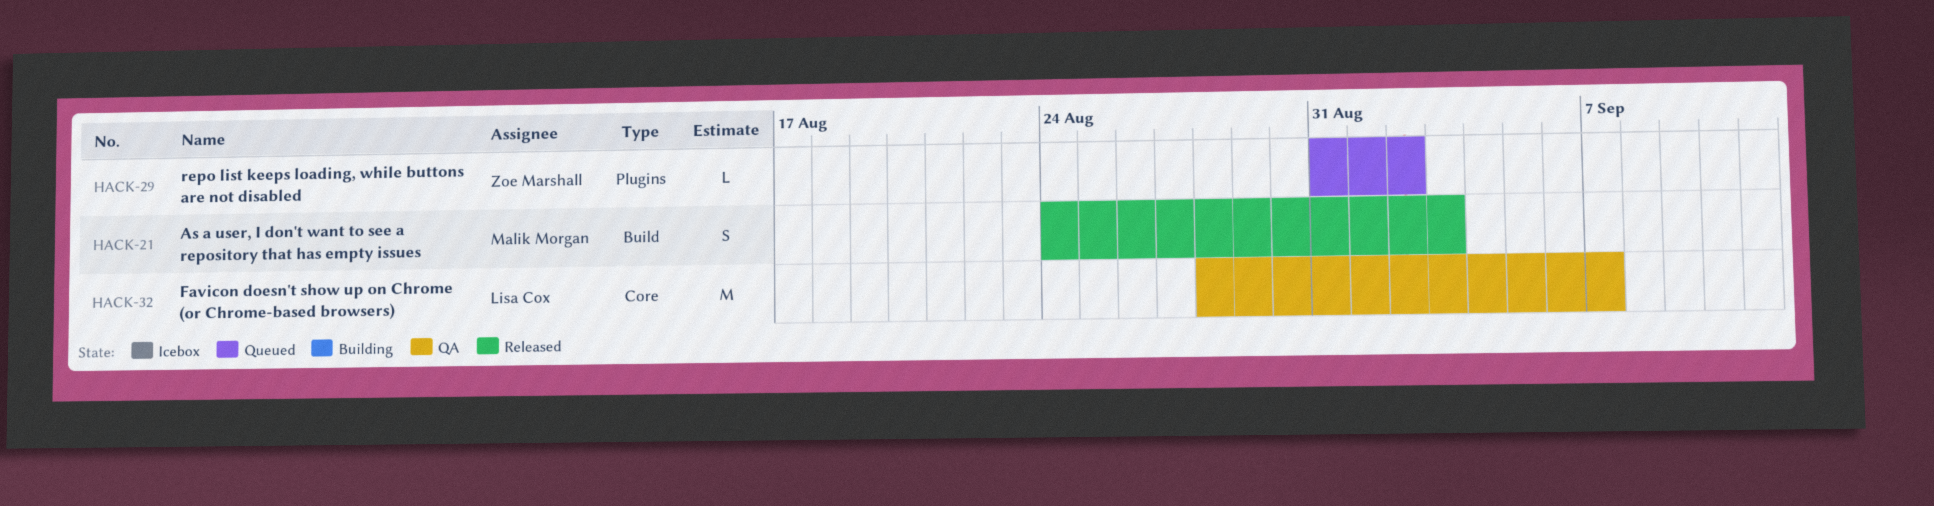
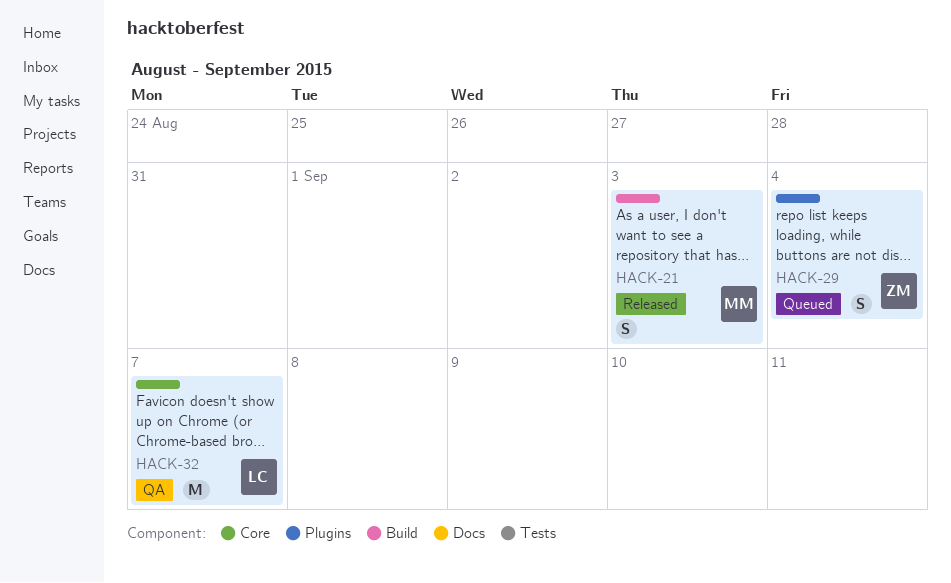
HACK-29, estimate: L -> S
HACK-29, due: Sep 2 -> Sep 4

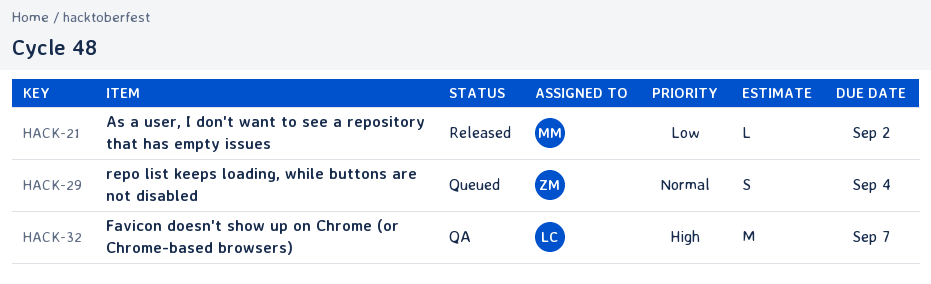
HACK-21, estimate: S -> L
HACK-21, due: Sep 3 -> Sep 2

